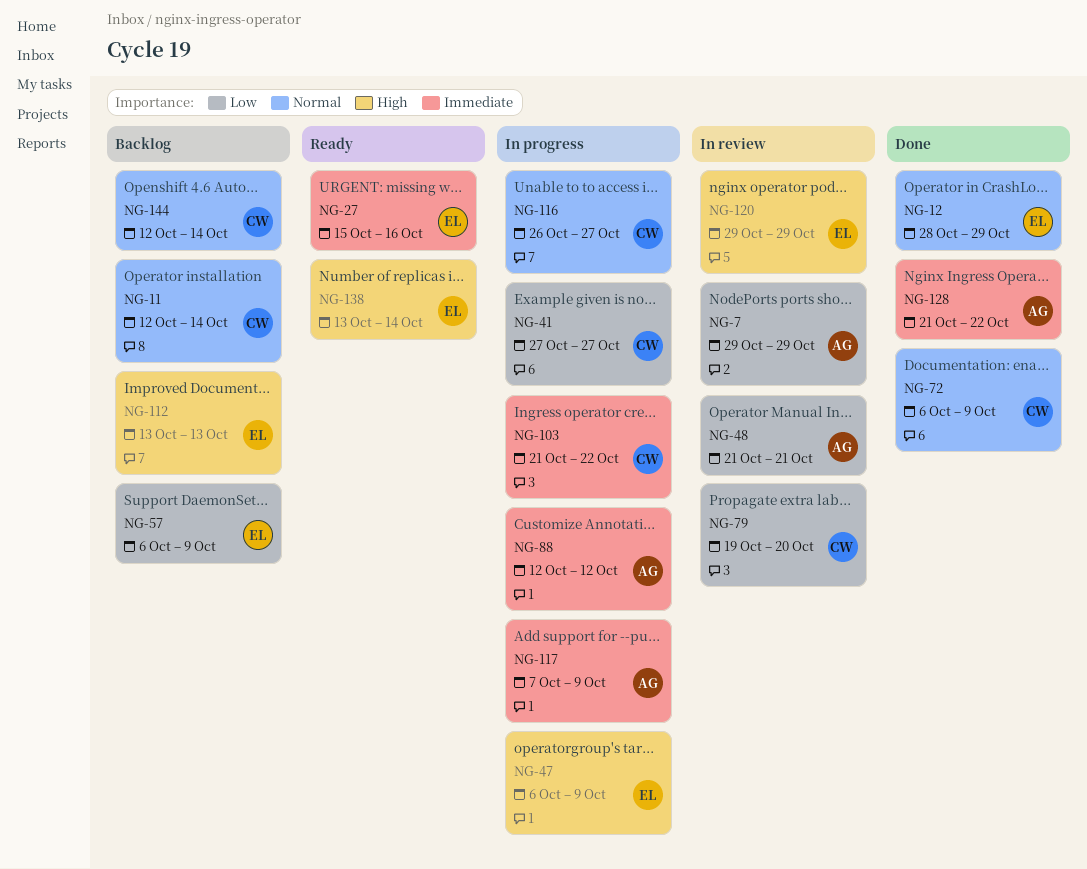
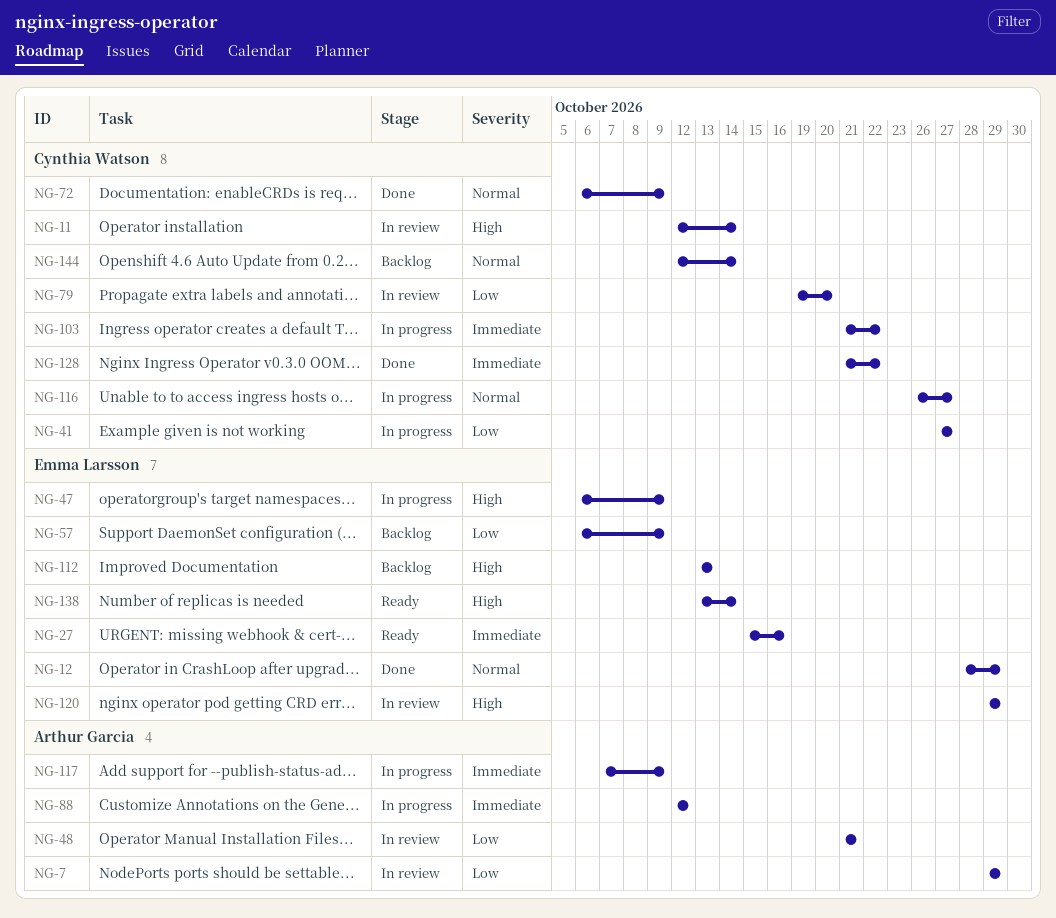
NG-11, status: Backlog -> In review
NG-11, priority: Normal -> High
NG-128, owner: Arthur Garcia -> Cynthia Watson

